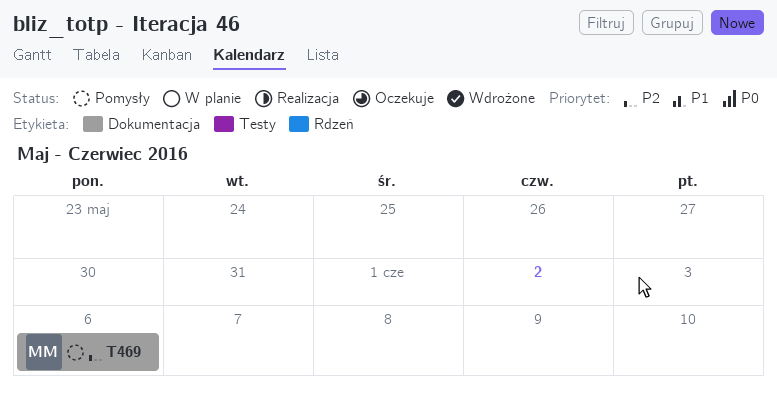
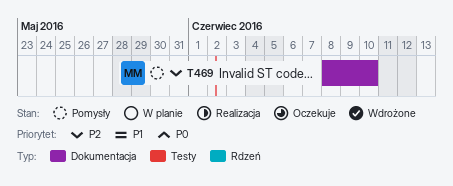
T469, start: Jun 6 -> Jun 8
T469, due: Jun 6 -> Jun 10

